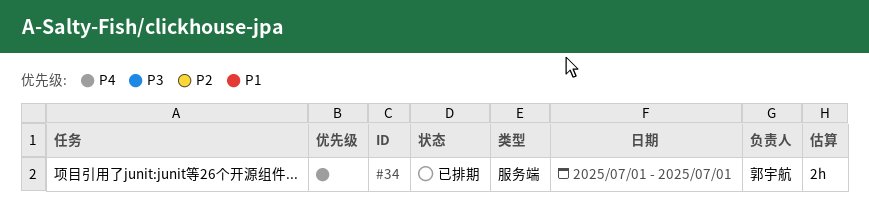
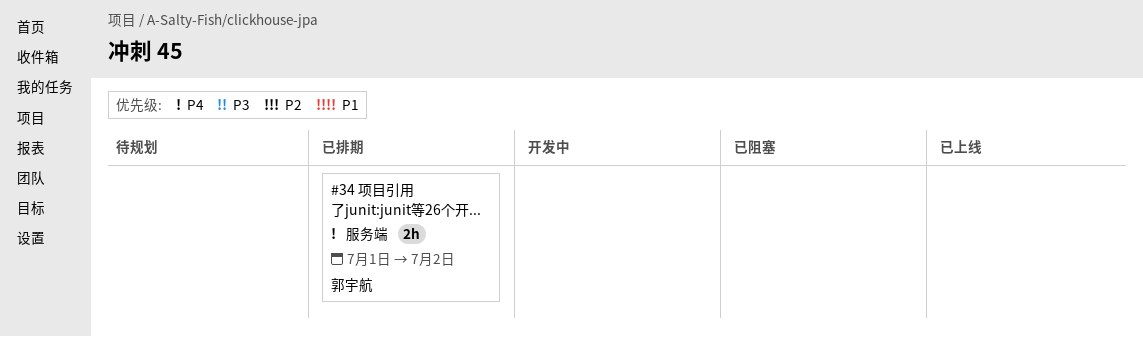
#34, due: Jul 1 -> Jul 2

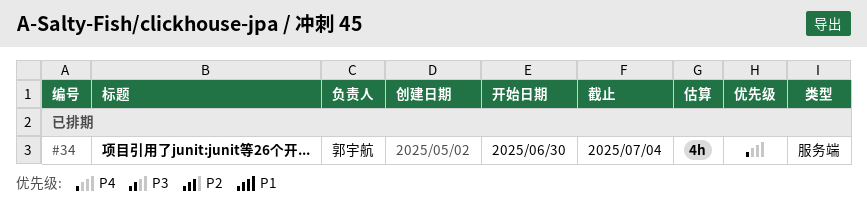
#34, estimate: 2h -> 4h
#34, start: Jul 1 -> Jun 30
#34, due: Jul 2 -> Jul 4

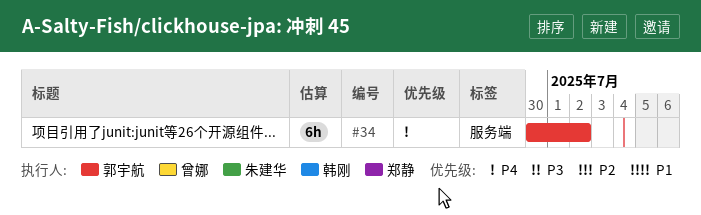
#34, estimate: 4h -> 6h
#34, due: Jul 4 -> Jul 2

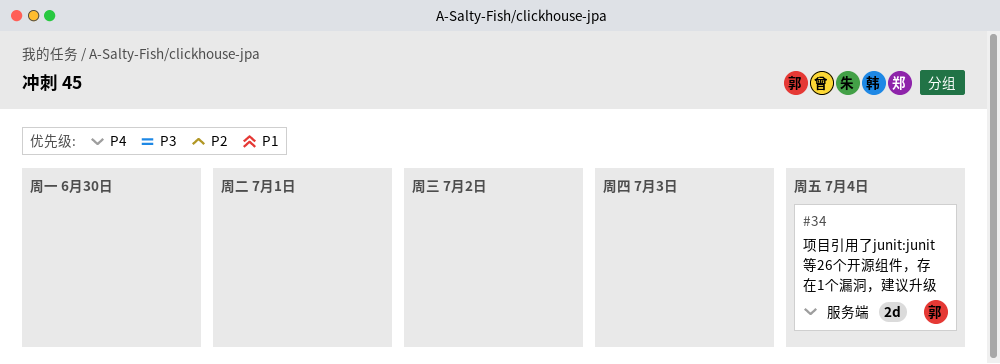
#34, estimate: 6h -> 2d
#34, due: Jul 2 -> Jul 4

